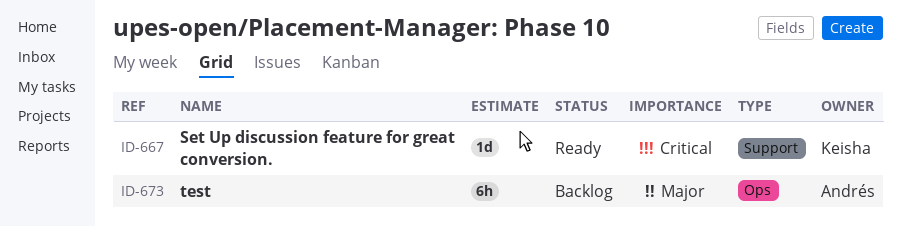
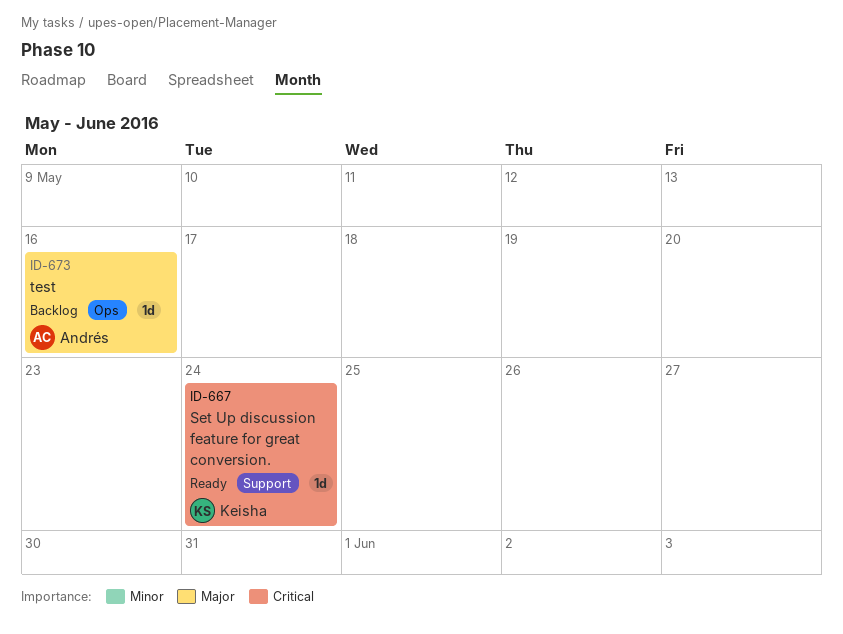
ID-673, estimate: 6h -> 1d

